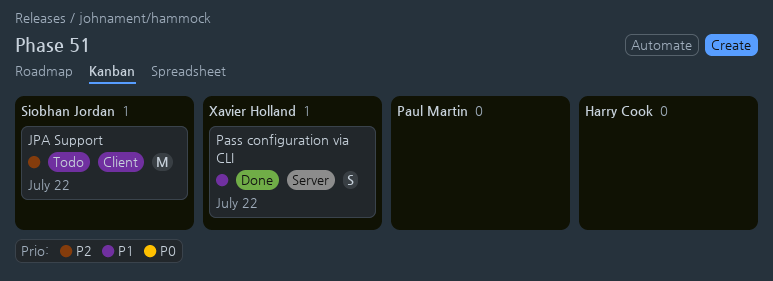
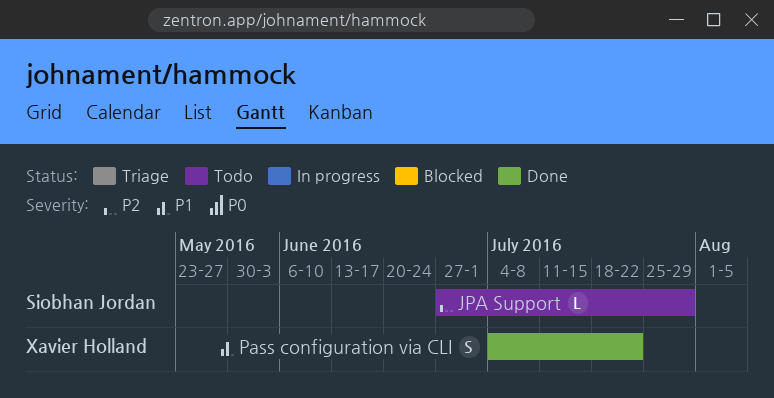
JPA Support, estimate: M -> L
JPA Support, due: Jul 22 -> Jul 29

